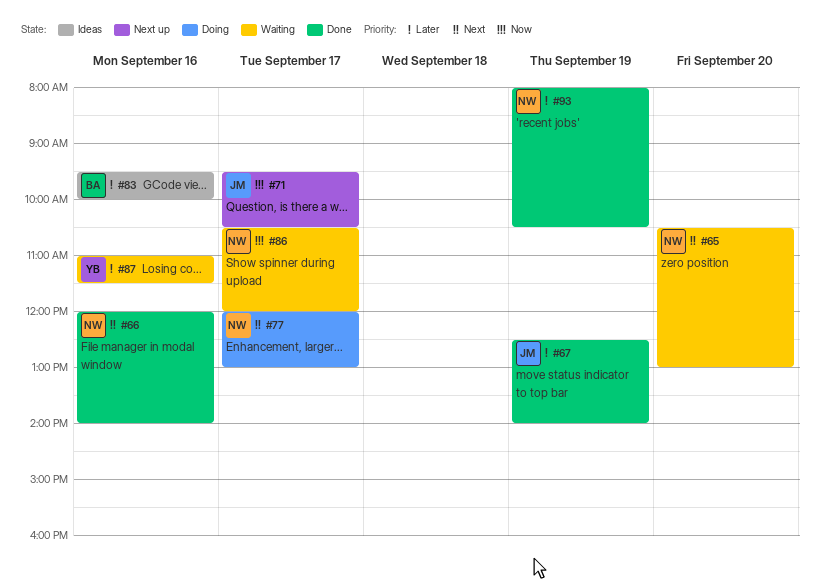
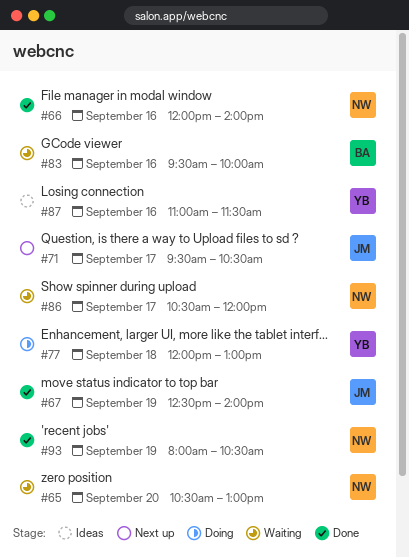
#77, owner: NW -> YB
#77, day: Sep 17 -> Sep 18
#83, status: Ideas -> Waiting
#87, status: Waiting -> Ideas

